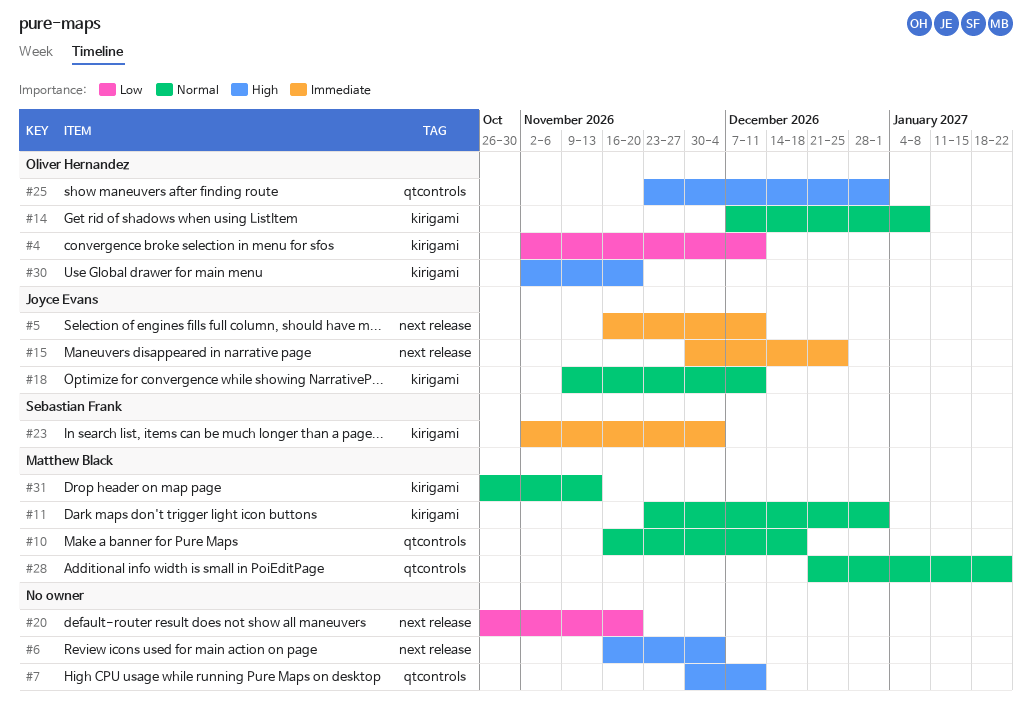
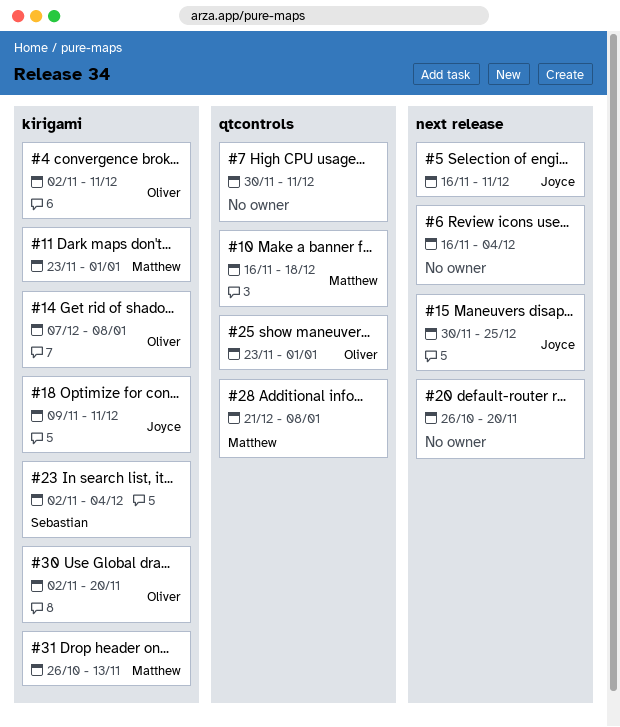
#28, due: Jan 22 -> Jan 8

